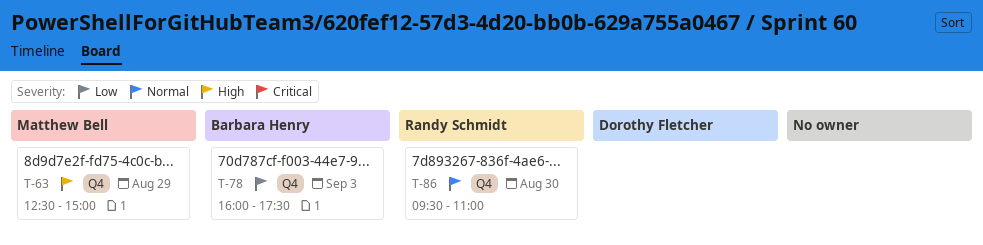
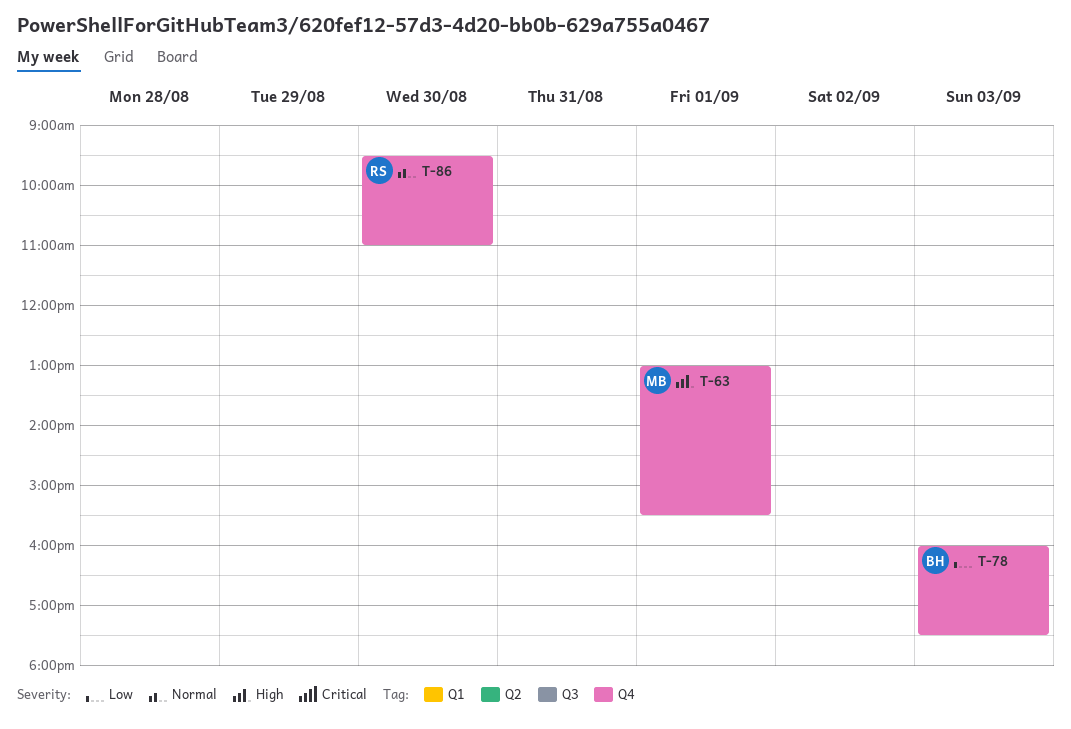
T-63, day: Aug 29 -> Sep 1
T-63, begins: 12:30 -> 13:00
T-63, ends: 15:00 -> 15:30

